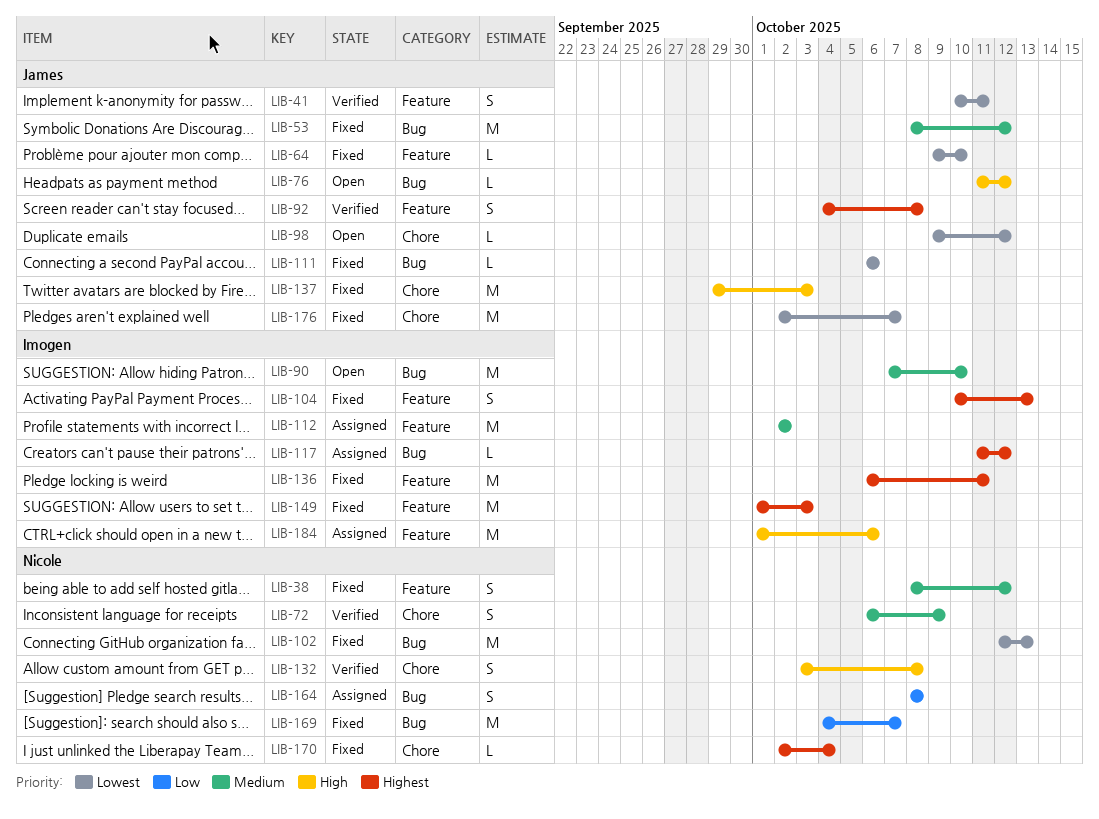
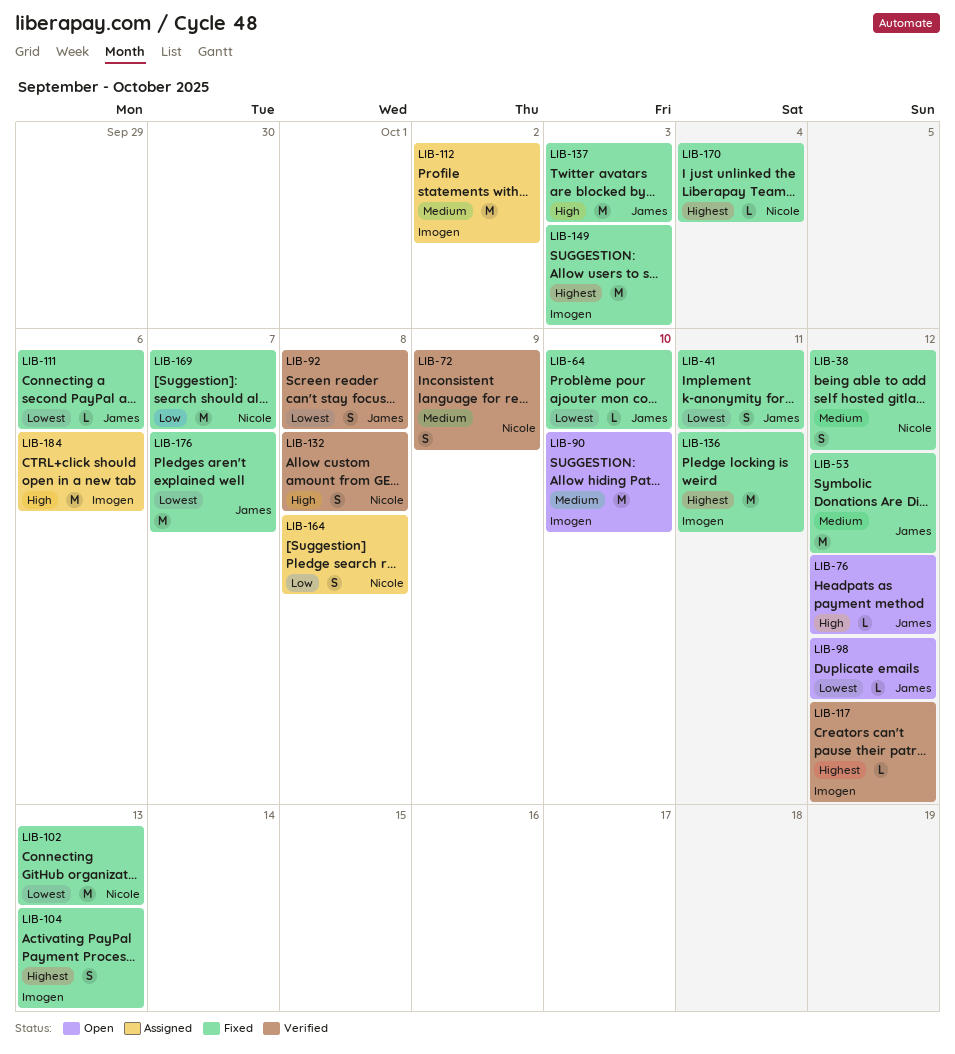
LIB-41, status: Verified -> Fixed
LIB-92, priority: Highest -> Lowest
LIB-117, status: Assigned -> Verified

